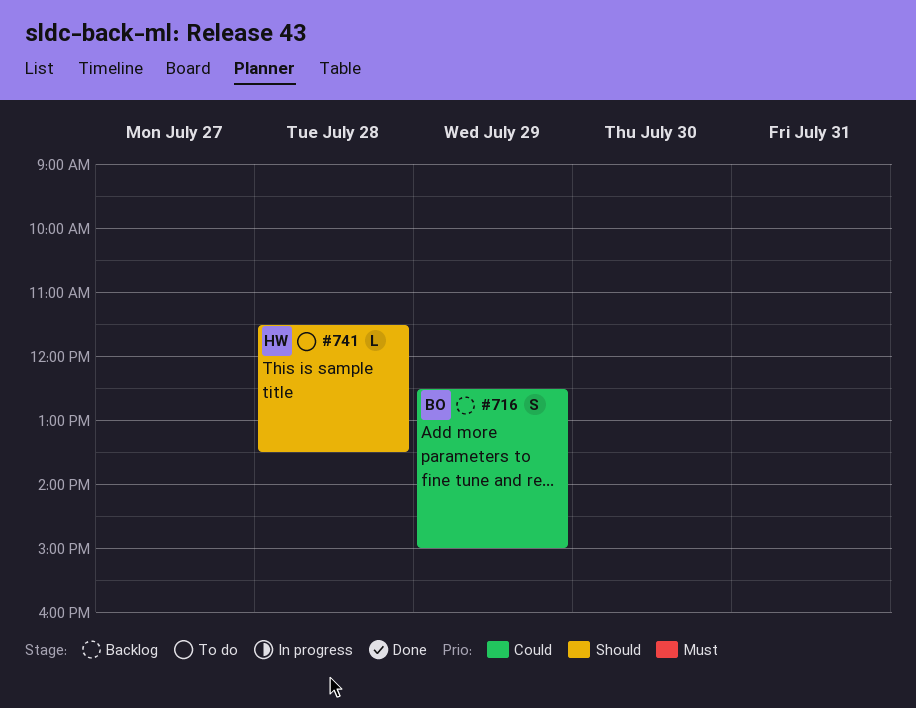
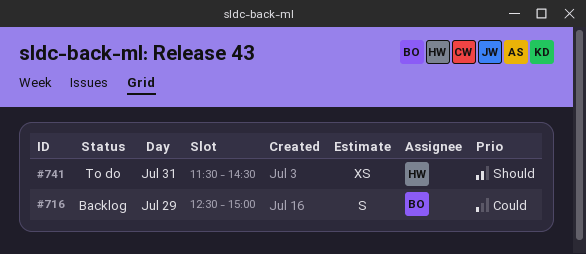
#741, estimate: L -> XS
#741, day: Jul 28 -> Jul 31
#741, ends: 13:30 -> 14:30

